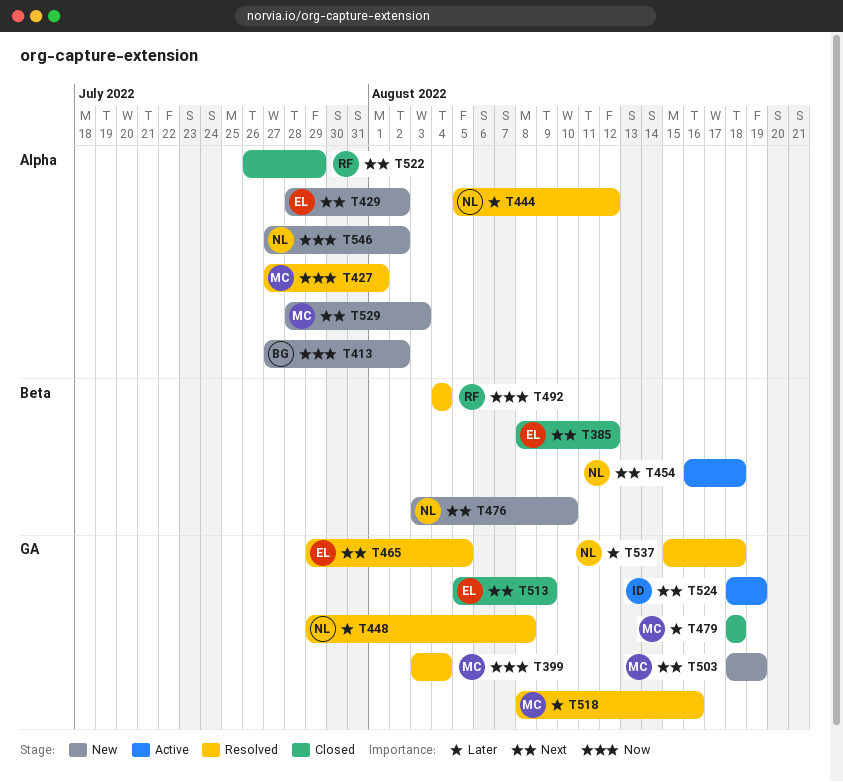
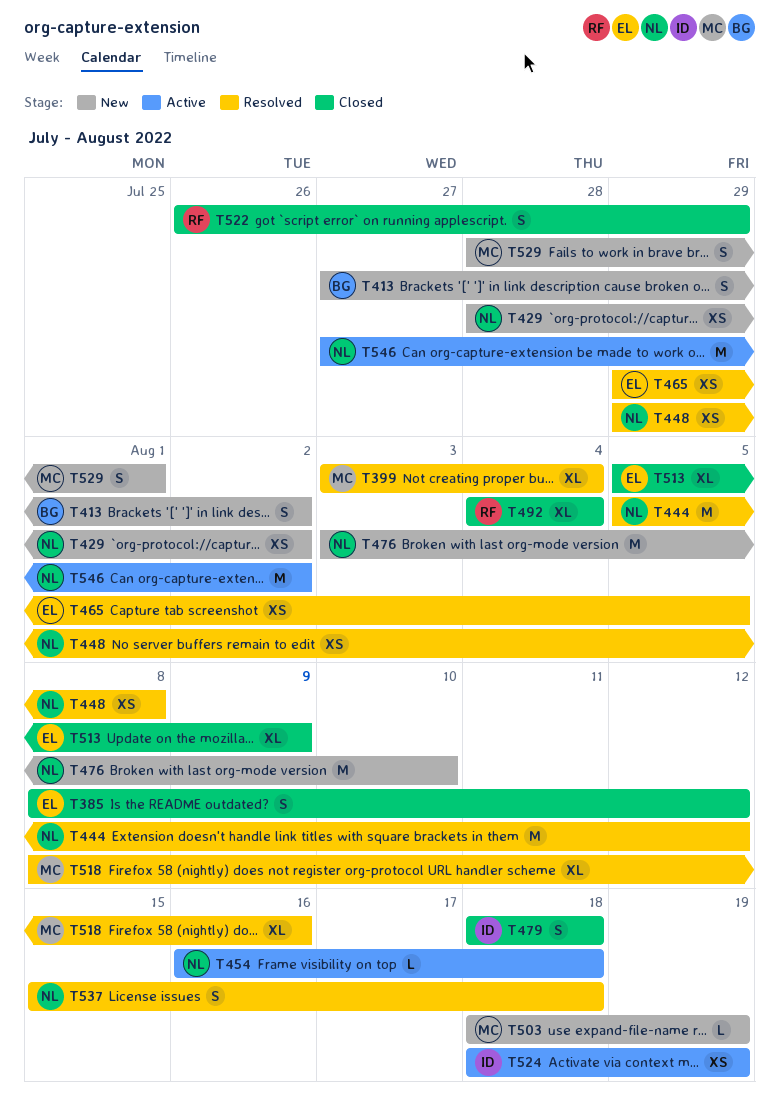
T427: present -> none
T429, owner: EL -> NL
T479, owner: MC -> ID
T492, status: Resolved -> Closed
T529, due: Aug 3 -> Aug 1
T546, status: New -> Active

